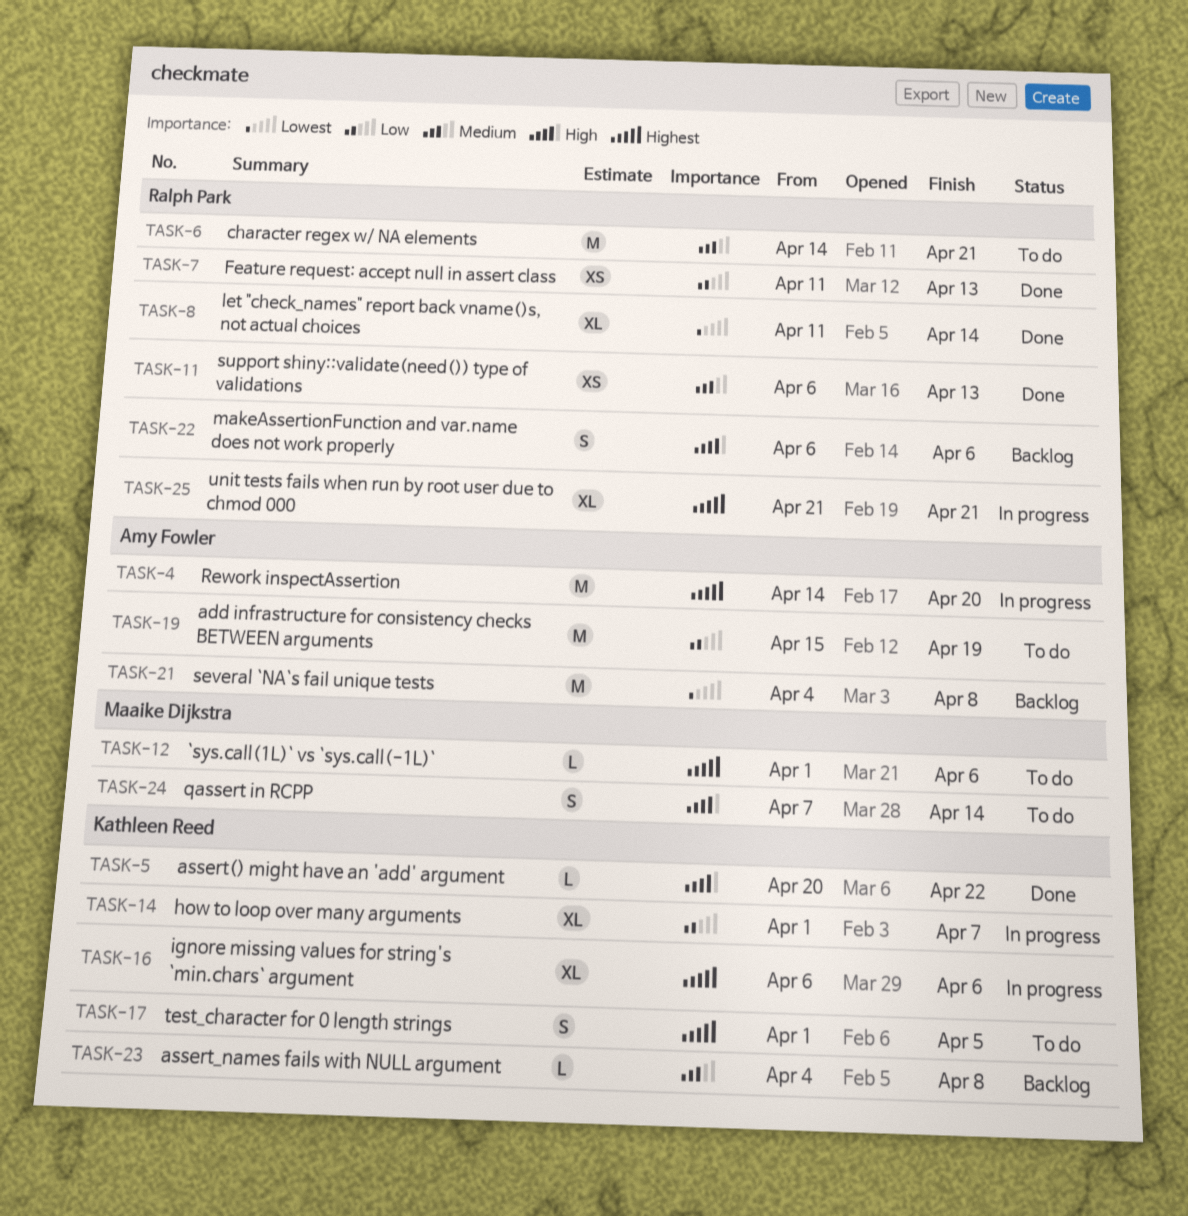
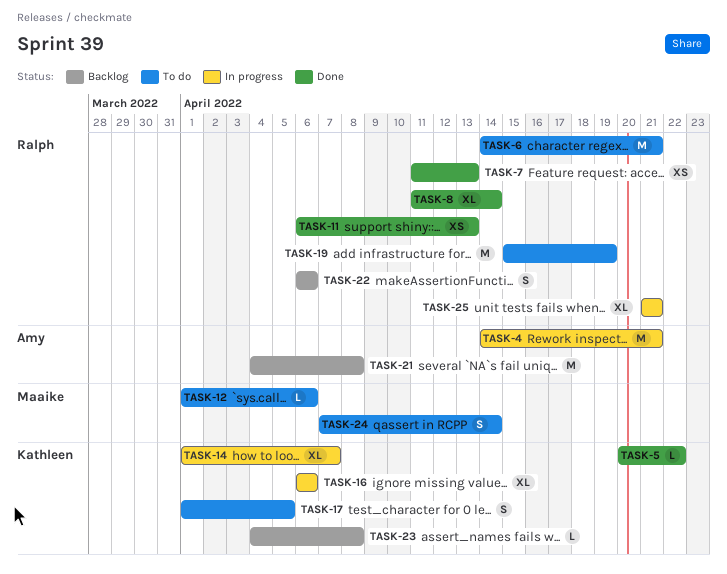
TASK-4, due: Apr 20 -> Apr 21
TASK-19, owner: Amy Fowler -> Ralph Park

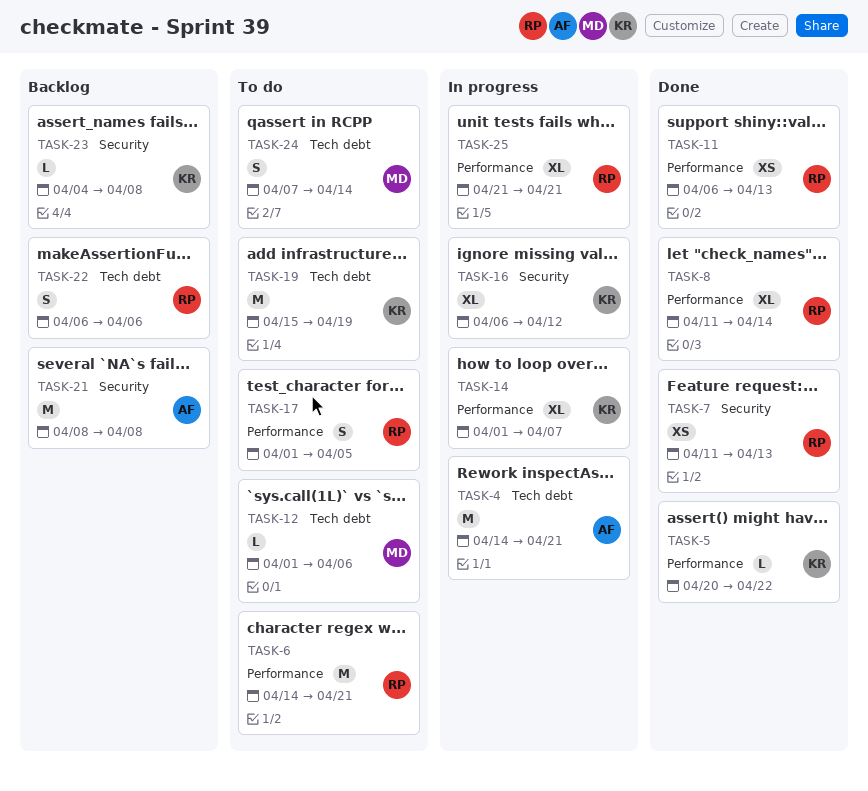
TASK-16, due: Apr 6 -> Apr 12
TASK-17, owner: Kathleen -> Ralph
TASK-19, owner: Ralph -> Kathleen
TASK-21, start: Apr 4 -> Apr 8

